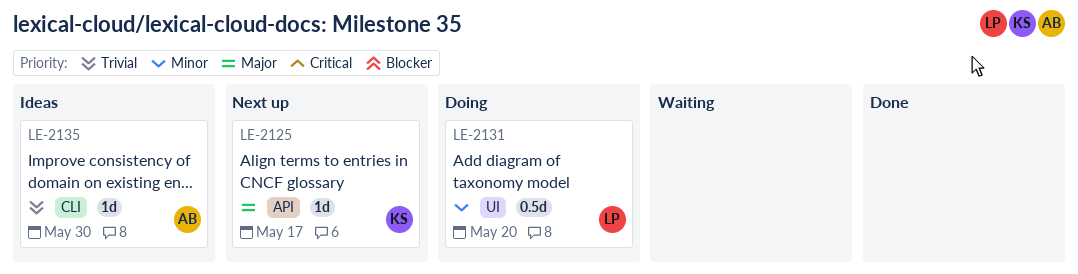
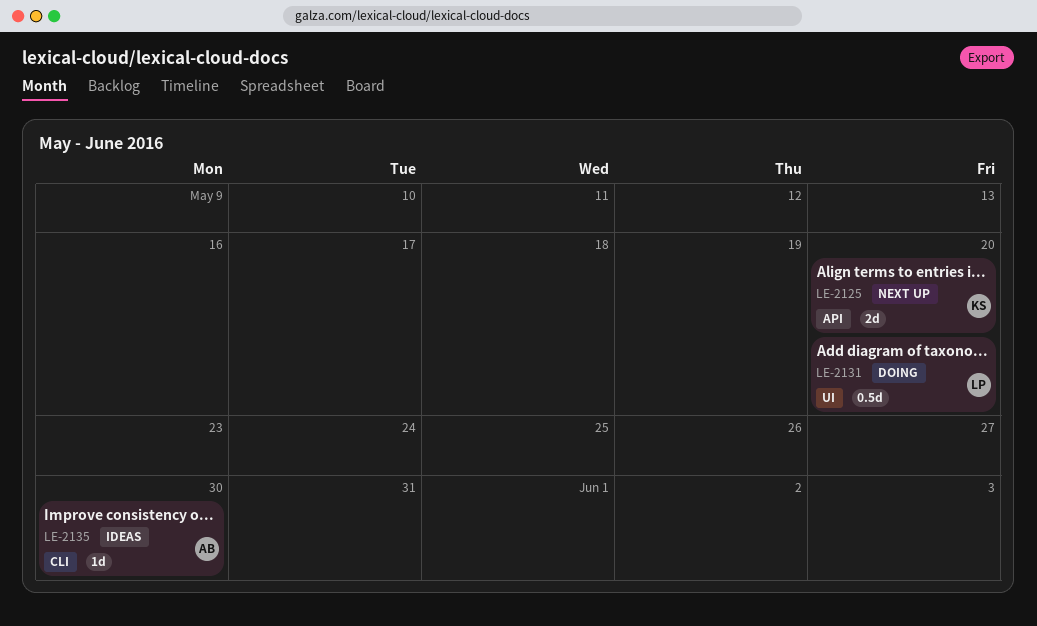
LE-2125, estimate: 1d -> 2d
LE-2125, due: May 17 -> May 20

